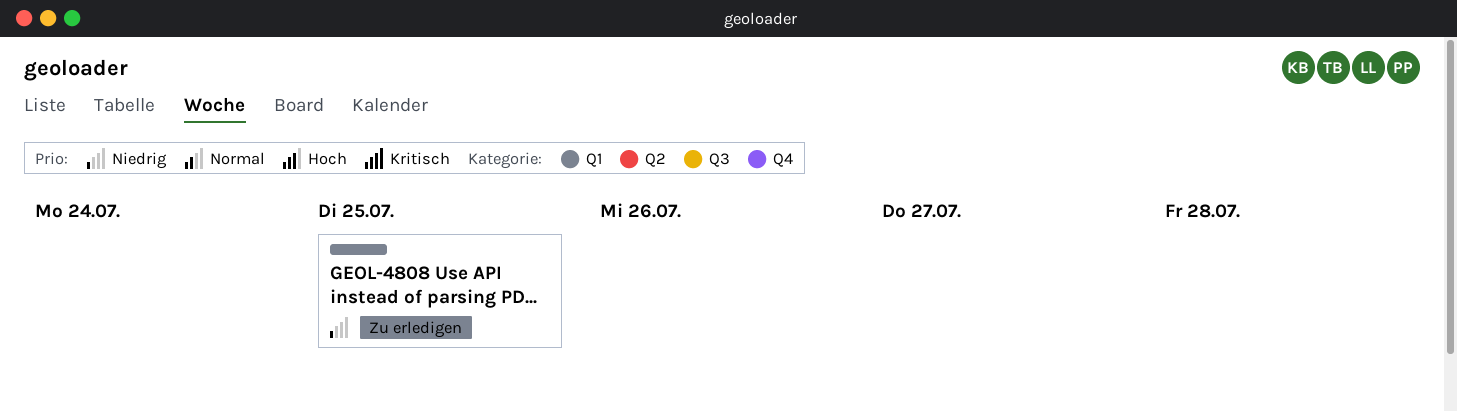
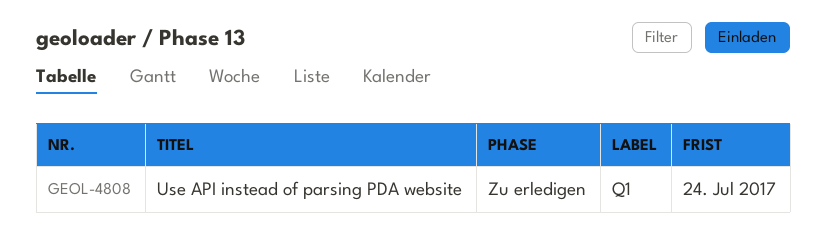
GEOL-4808, due: Jul 25 -> Jul 24

